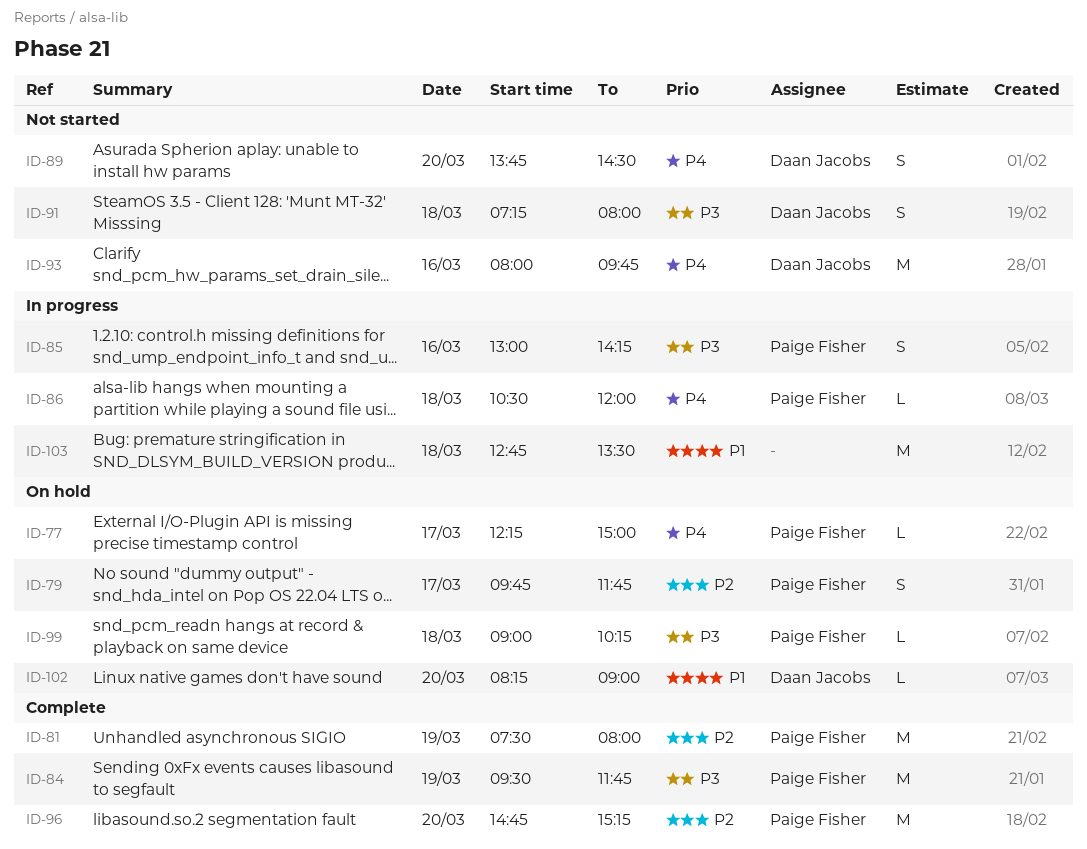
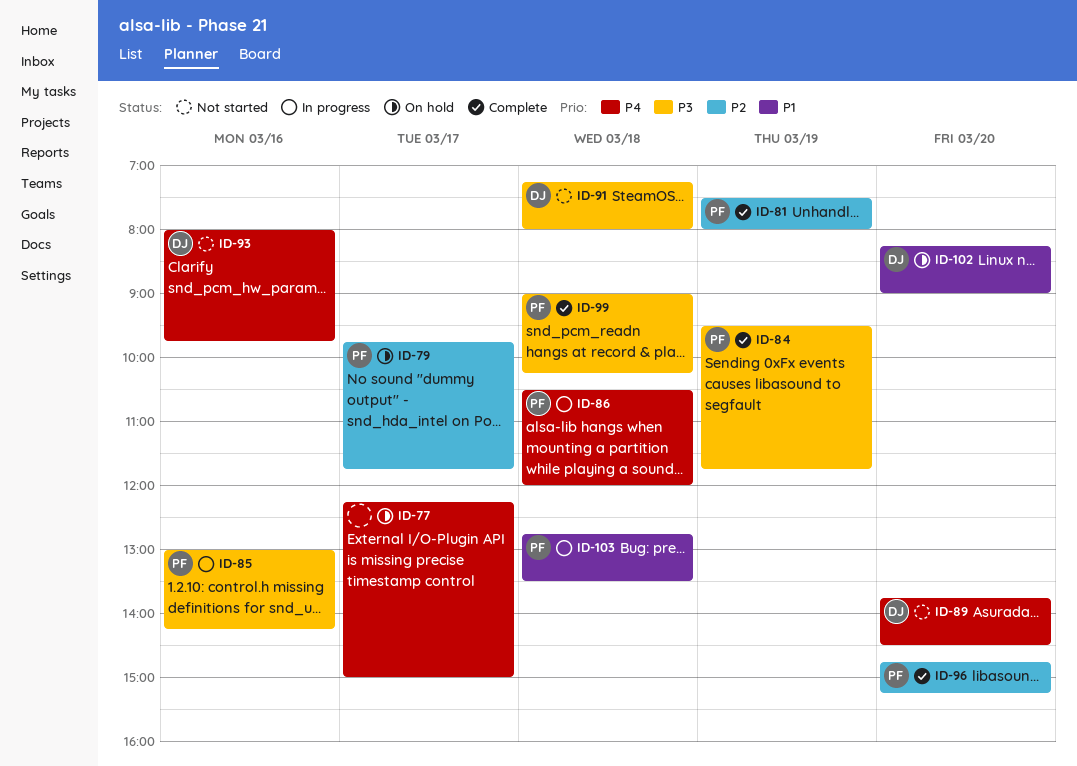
ID-77, owner: Paige Fisher -> none
ID-99, status: On hold -> Complete
ID-103, owner: none -> Paige Fisher

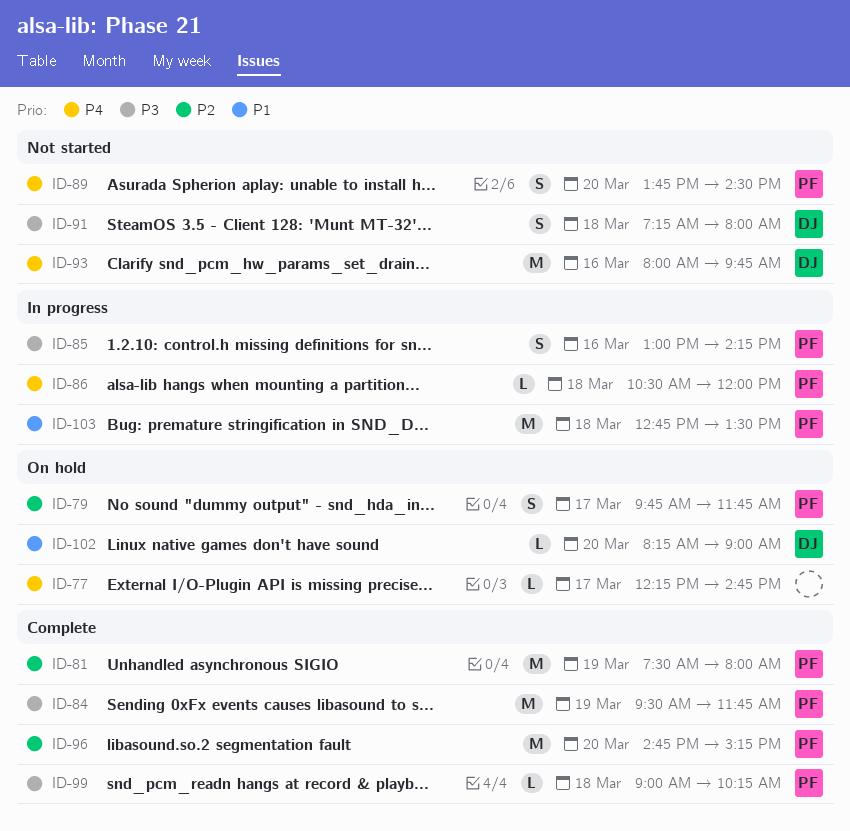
ID-77, ends: 15:00 -> 14:45
ID-89, owner: DJ -> PF

